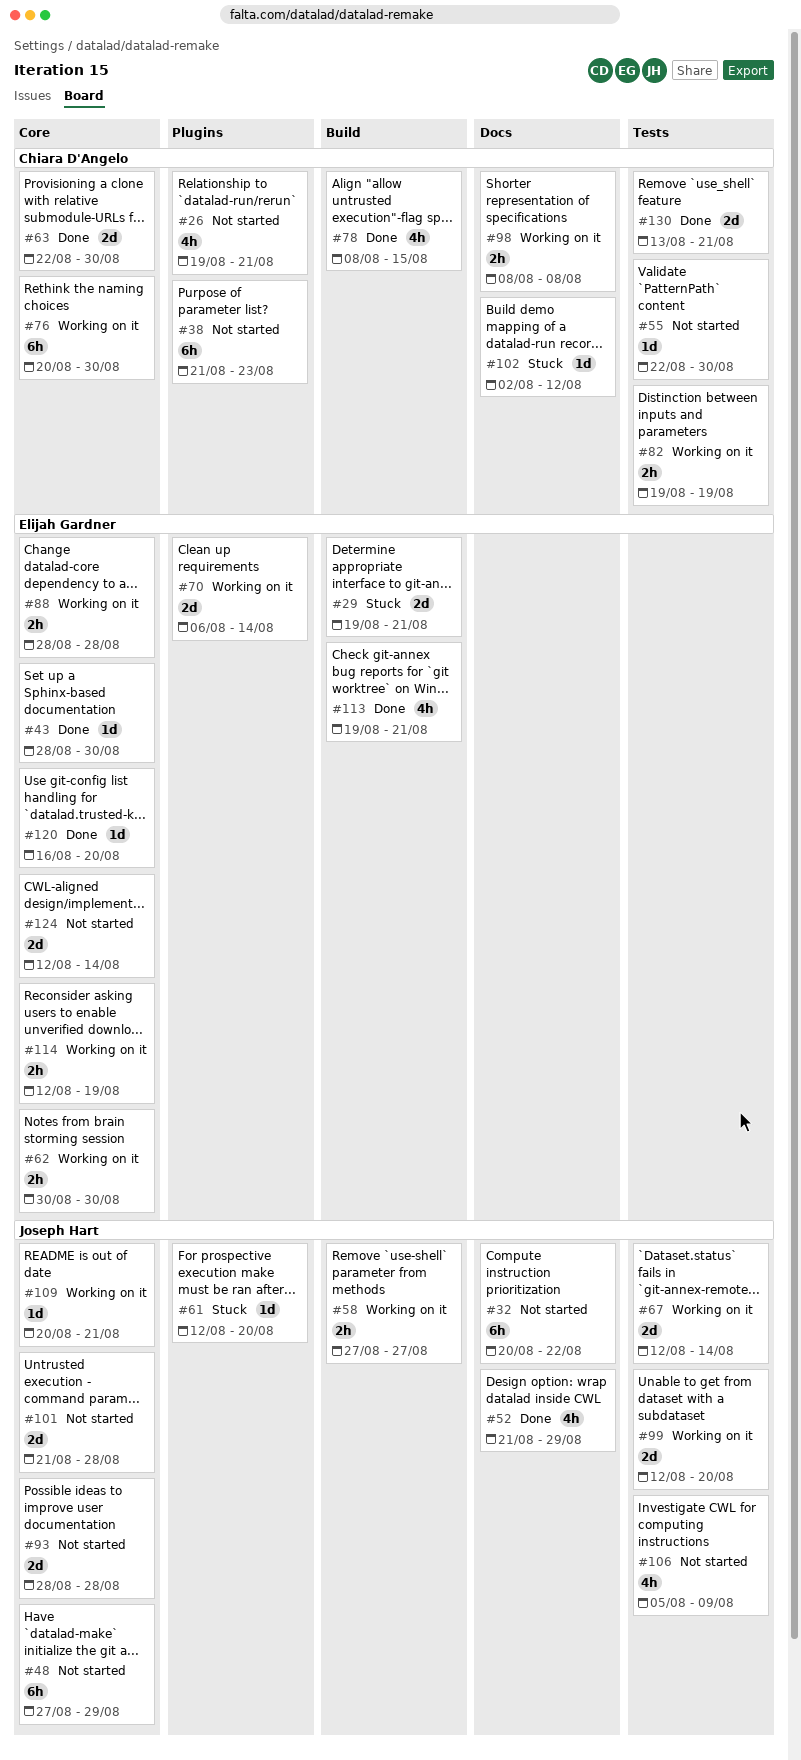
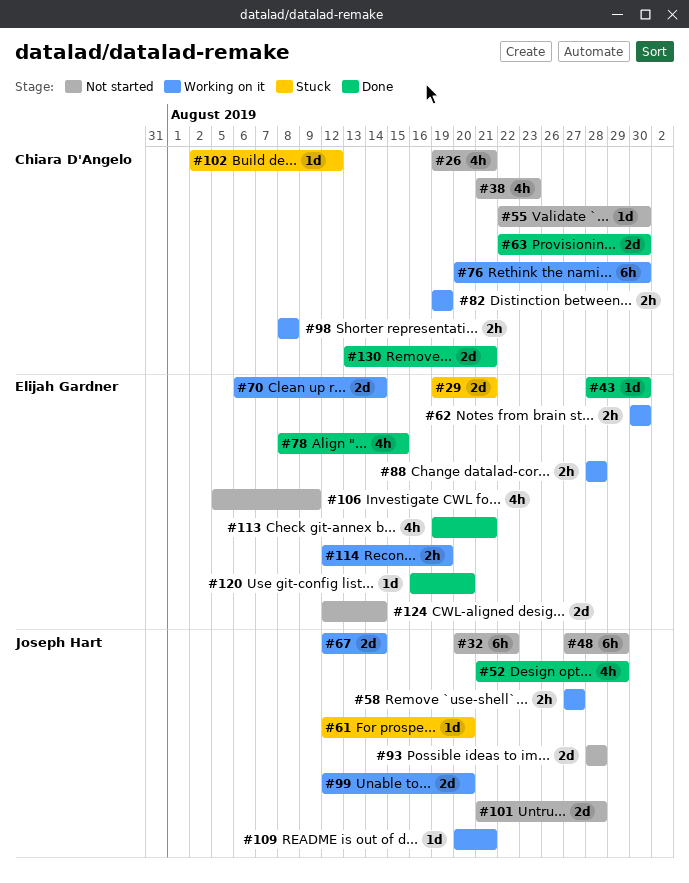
#38, estimate: 6h -> 4h
#78, owner: Chiara D'Angelo -> Elijah Gardner
#106, owner: Joseph Hart -> Elijah Gardner

